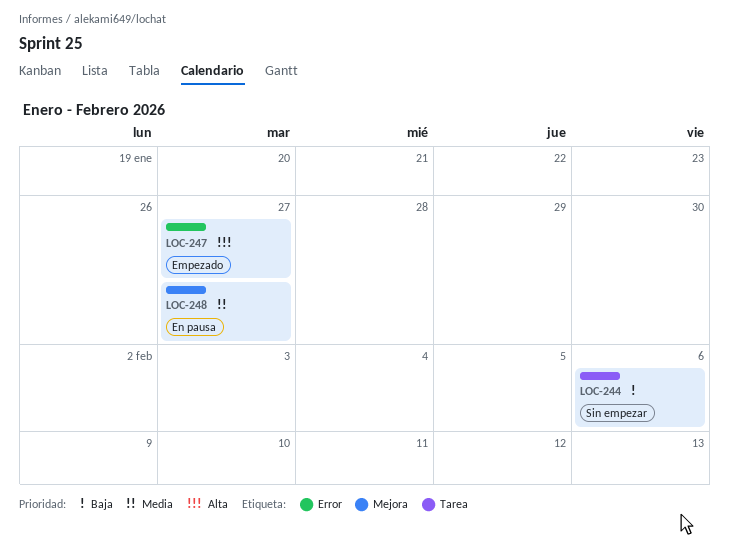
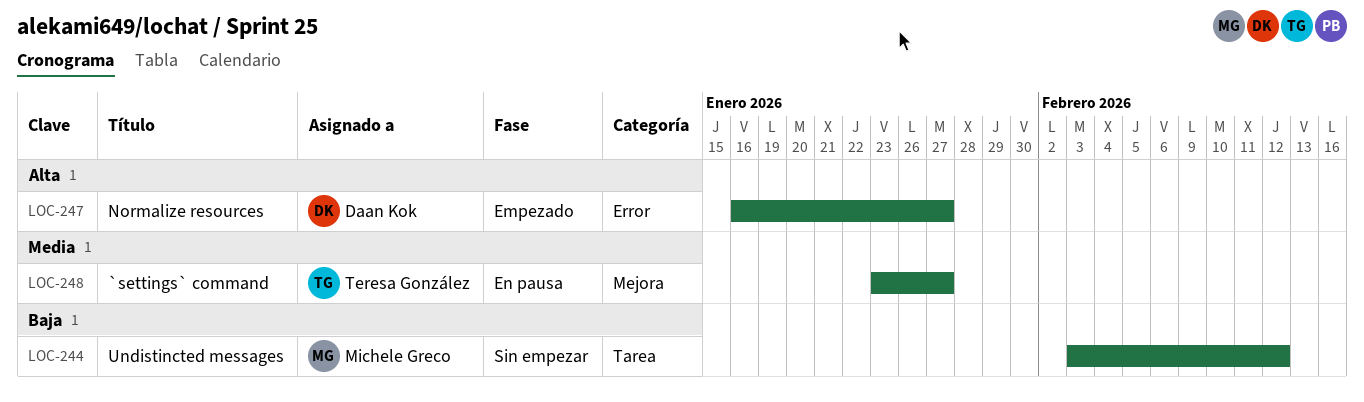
LOC-244, due: Feb 6 -> Feb 12

